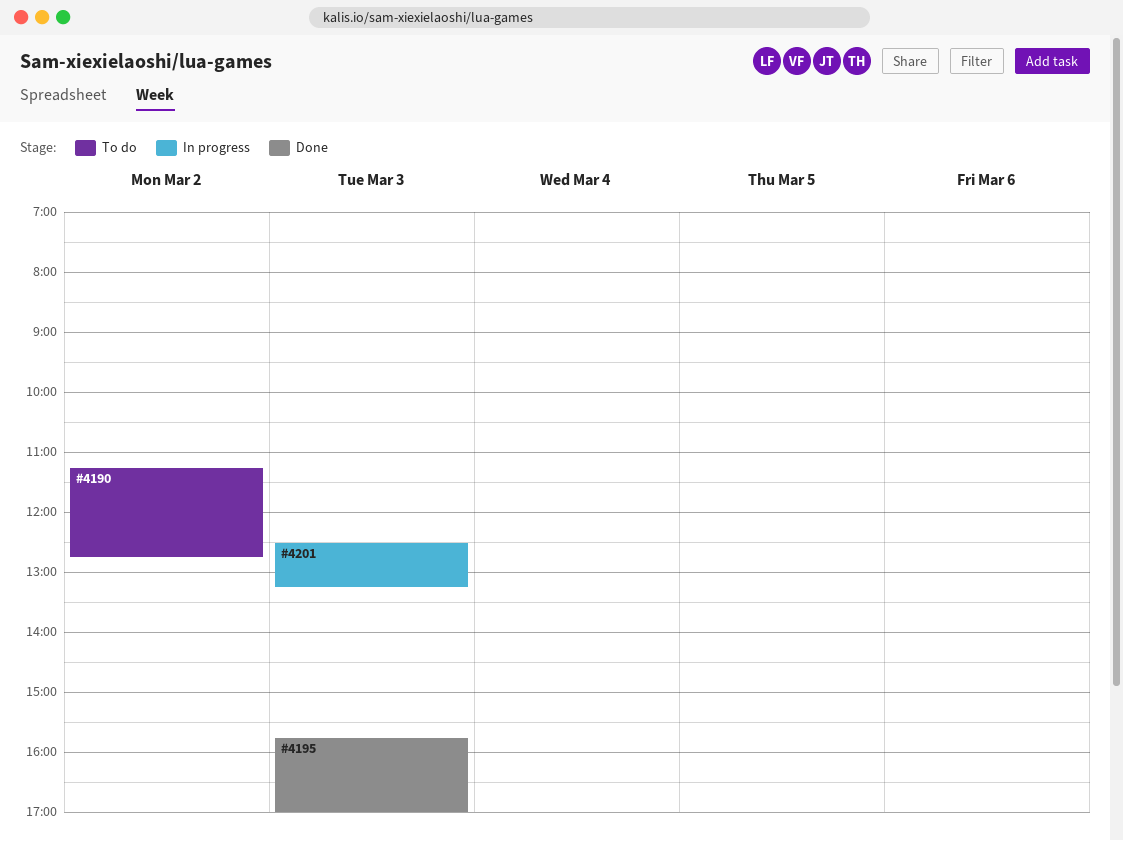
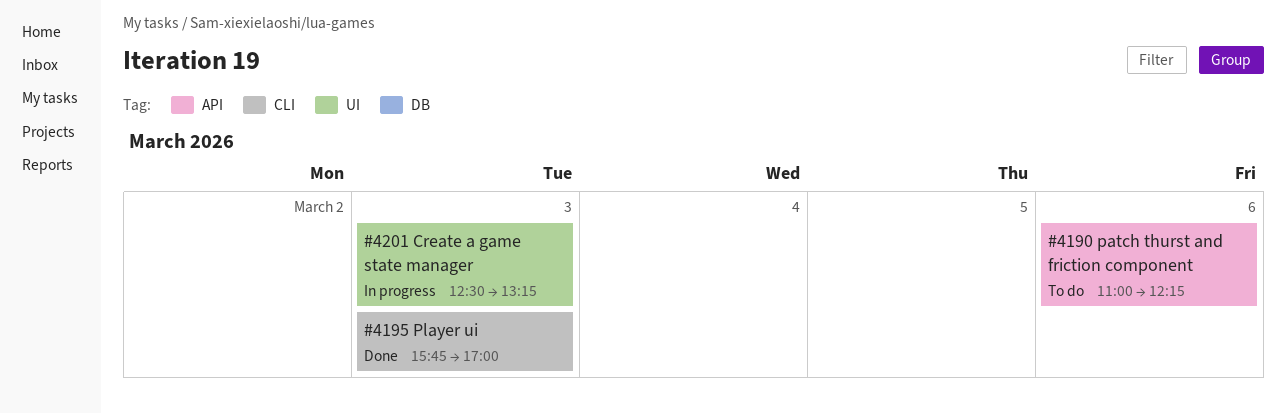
#4190, day: Mar 2 -> Mar 6
#4190, begins: 11:15 -> 11:00
#4190, ends: 12:45 -> 12:15

